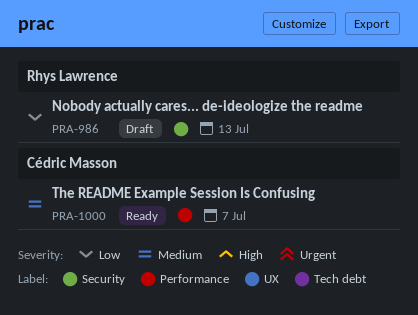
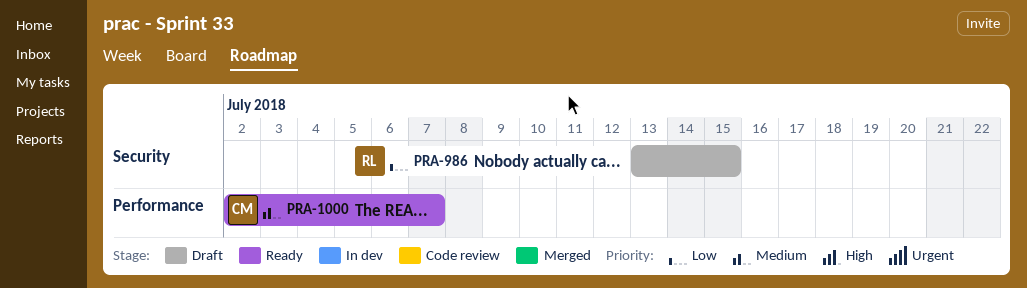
PRA-986, due: Jul 13 -> Jul 15

